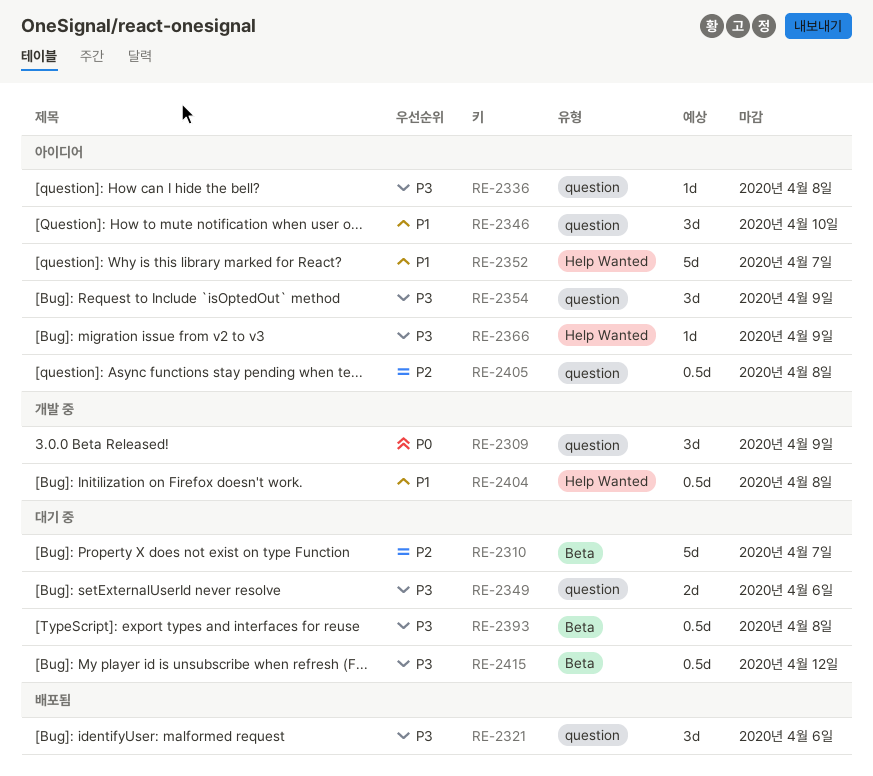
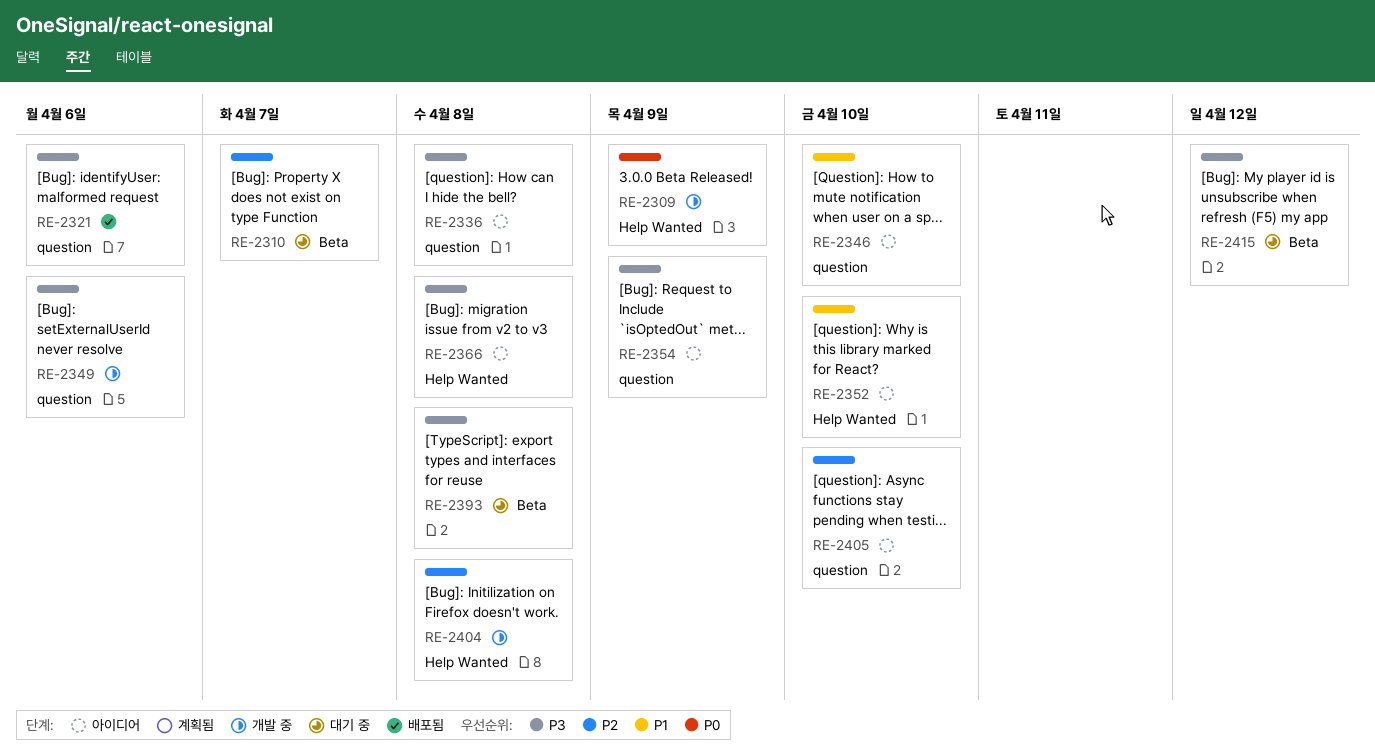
RE-2309, label: question -> Help Wanted
RE-2349, status: 대기 중 -> 개발 중
RE-2352, due: Apr 7 -> Apr 10
RE-2366, due: Apr 9 -> Apr 8
RE-2404, priority: P1 -> P2
RE-2405, due: Apr 8 -> Apr 10

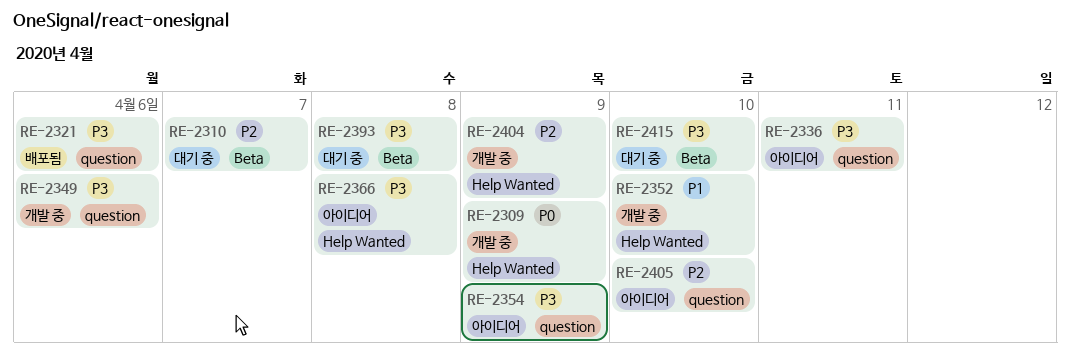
RE-2336, due: Apr 8 -> Apr 11
RE-2346: present -> none
RE-2352, status: 아이디어 -> 개발 중
RE-2404, due: Apr 8 -> Apr 9
RE-2415, due: Apr 12 -> Apr 10

